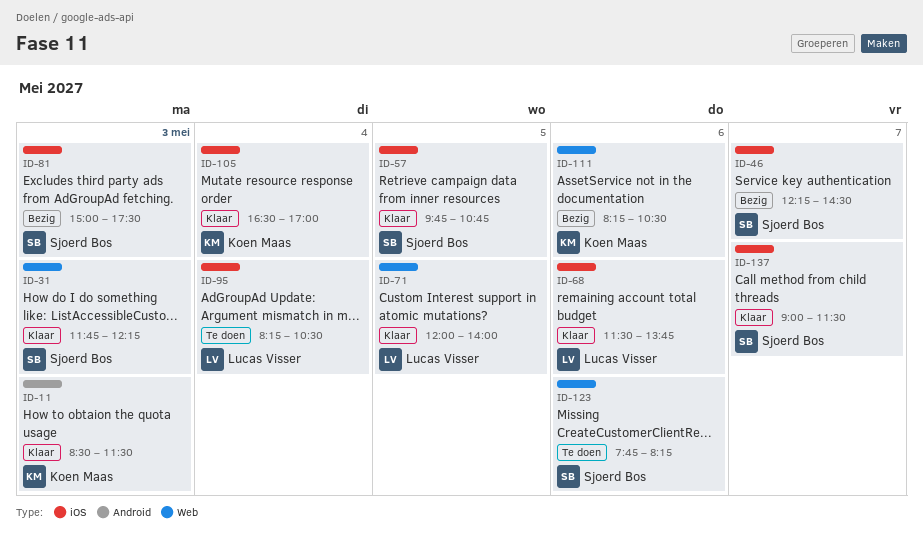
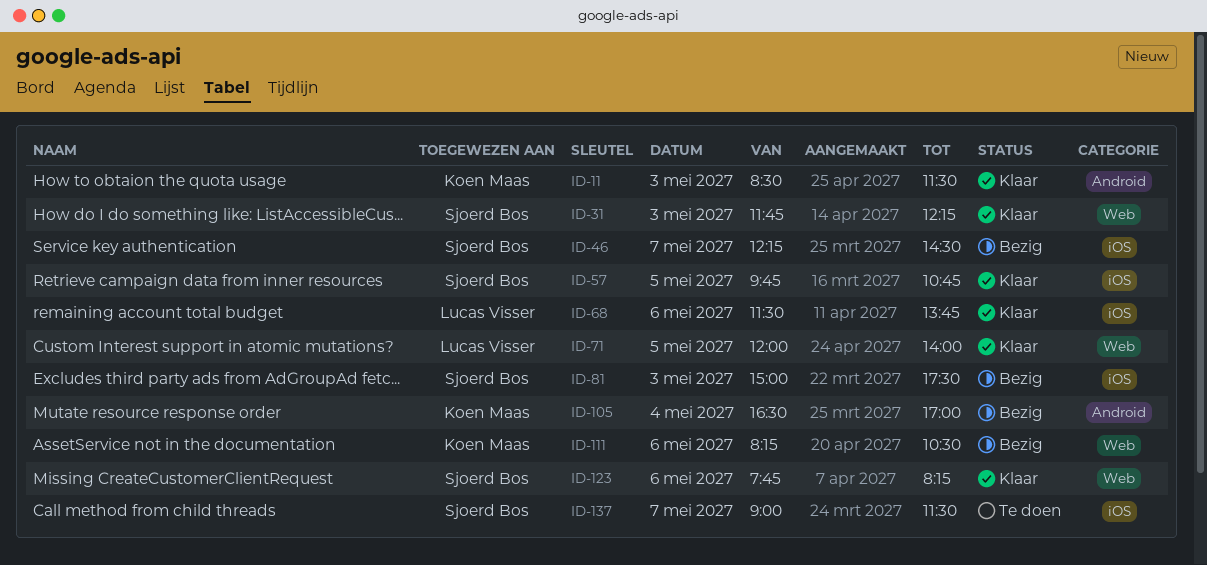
ID-95: present -> none
ID-105, status: Klaar -> Bezig
ID-105, label: iOS -> Android
ID-123, status: Te doen -> Klaar
ID-137, status: Klaar -> Te doen

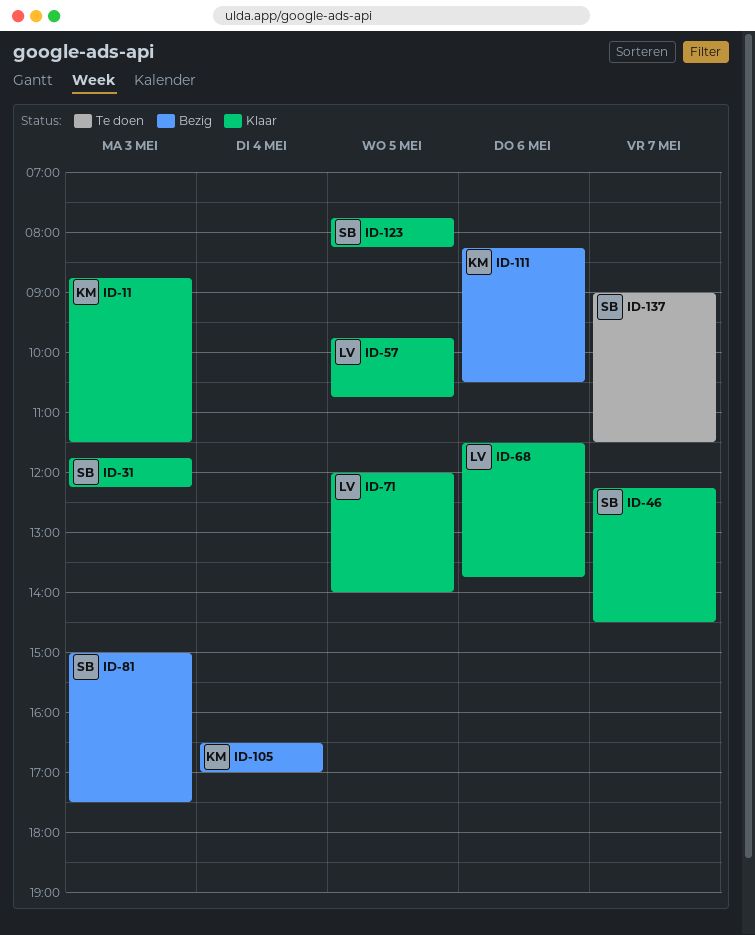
ID-11, begins: 08:30 -> 08:45
ID-46, status: Bezig -> Klaar
ID-57, owner: Sjoerd Bos -> Lucas Visser
ID-123, day: May 6 -> May 5

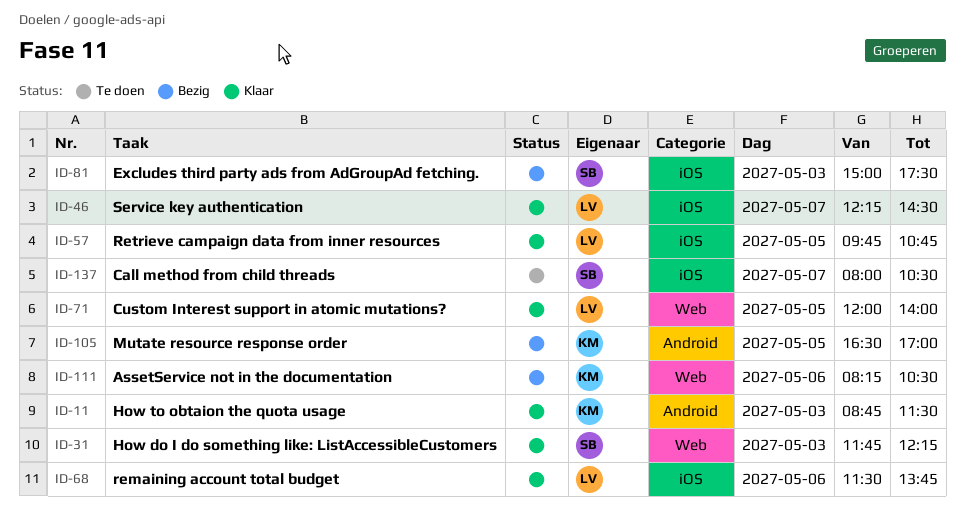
ID-46, owner: SB -> LV
ID-105, day: May 4 -> May 5
ID-123: present -> none
ID-137, begins: 09:00 -> 08:00
ID-137, ends: 11:30 -> 10:30

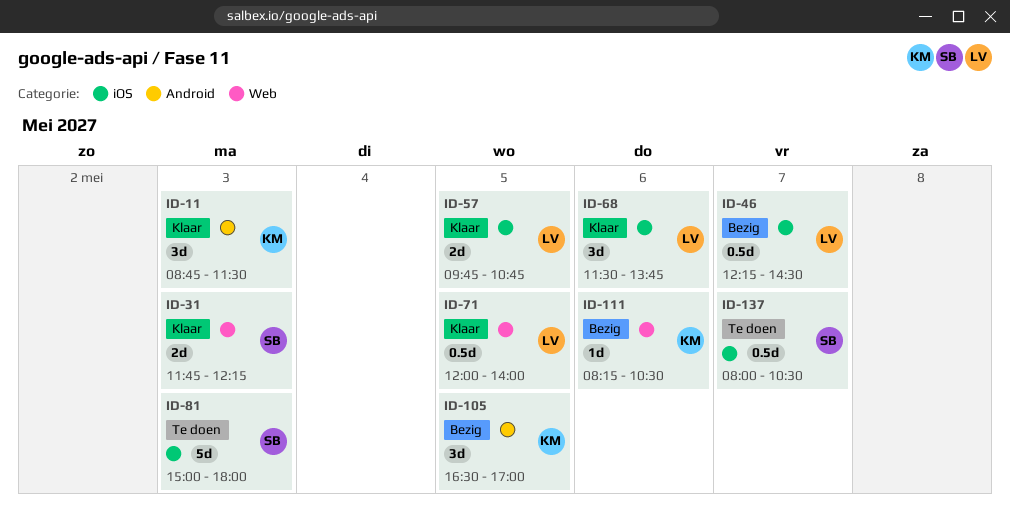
ID-46, status: Klaar -> Bezig
ID-81, status: Bezig -> Te doen
ID-81, ends: 17:30 -> 18:00

